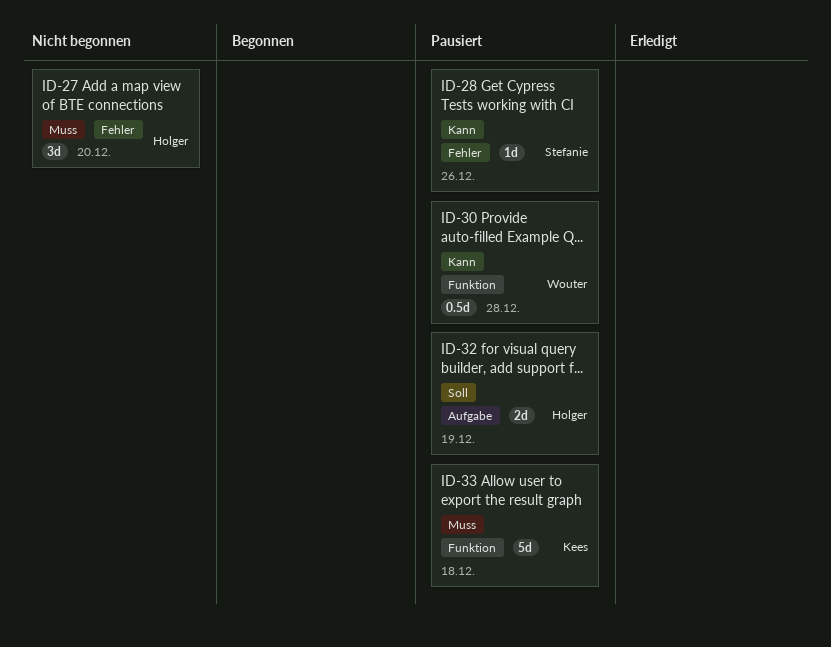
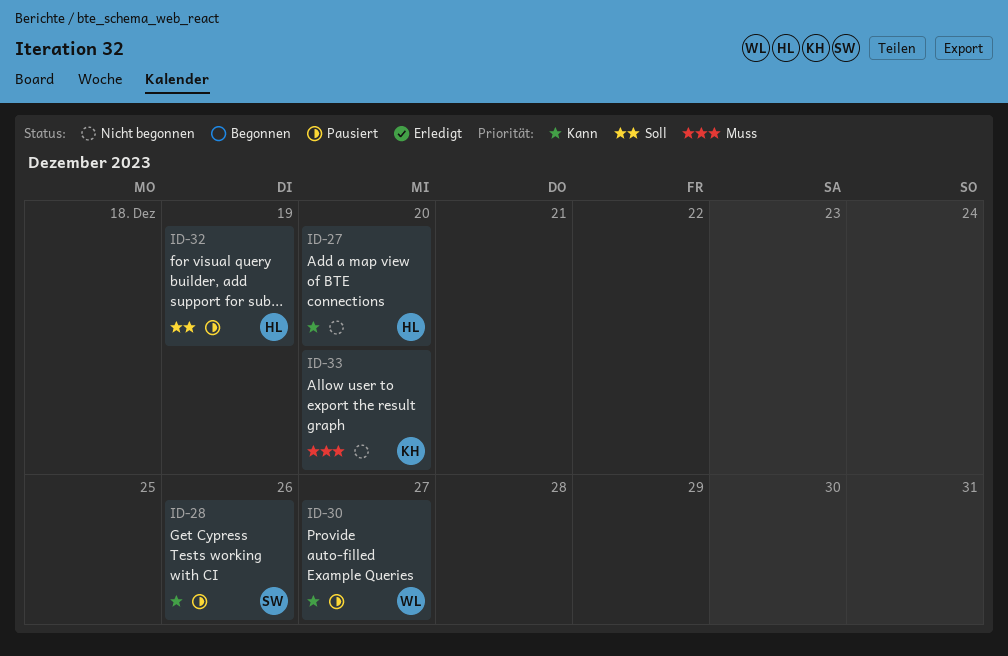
ID-27, priority: Muss -> Kann
ID-30, due: Dec 28 -> Dec 27
ID-33, status: Pausiert -> Nicht begonnen
ID-33, due: Dec 18 -> Dec 20

